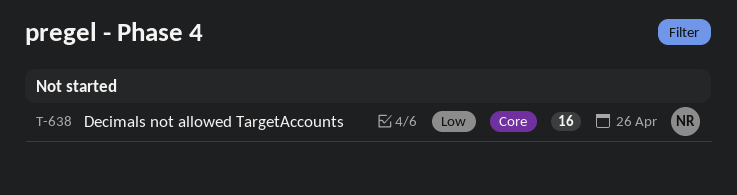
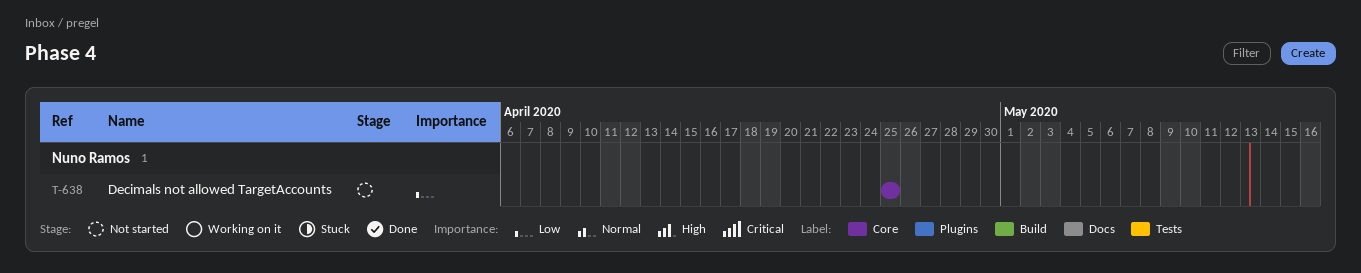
T-638, due: Apr 26 -> Apr 25

